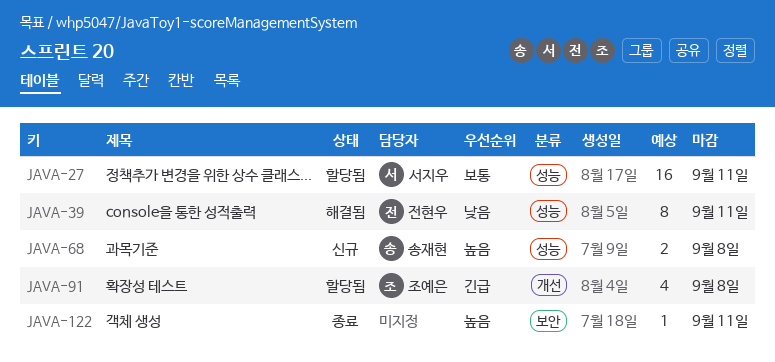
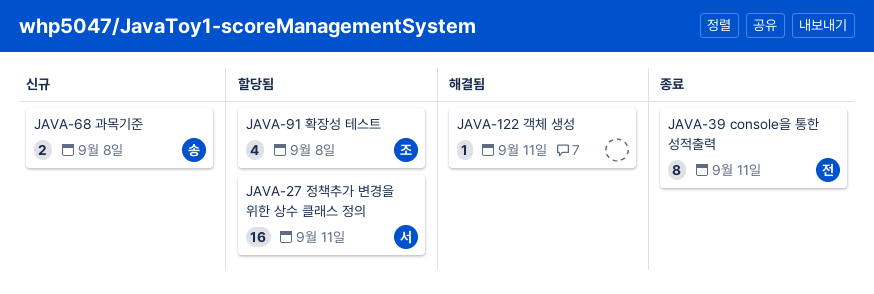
JAVA-39, status: 해결됨 -> 종료
JAVA-122, status: 종료 -> 해결됨

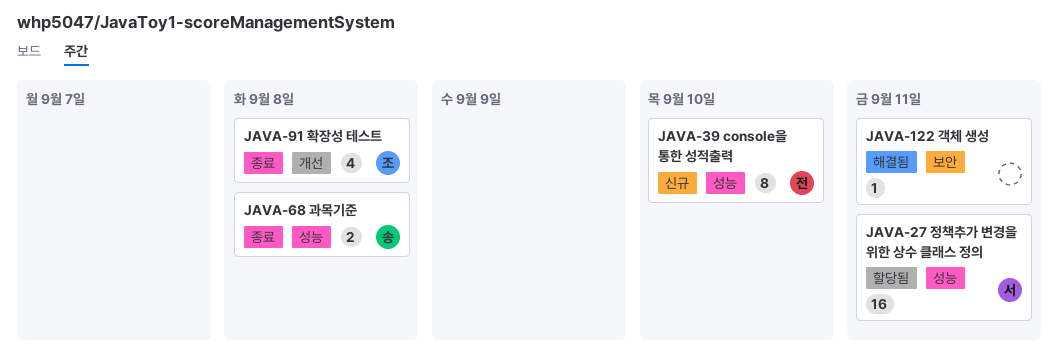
JAVA-39, status: 종료 -> 신규
JAVA-39, due: Sep 11 -> Sep 10
JAVA-68, status: 신규 -> 종료
JAVA-91, status: 할당됨 -> 종료

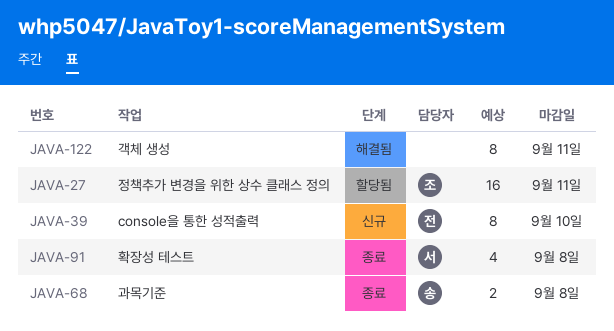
JAVA-27, owner: 서 -> 조
JAVA-91, owner: 조 -> 서
JAVA-122, estimate: 1 -> 8

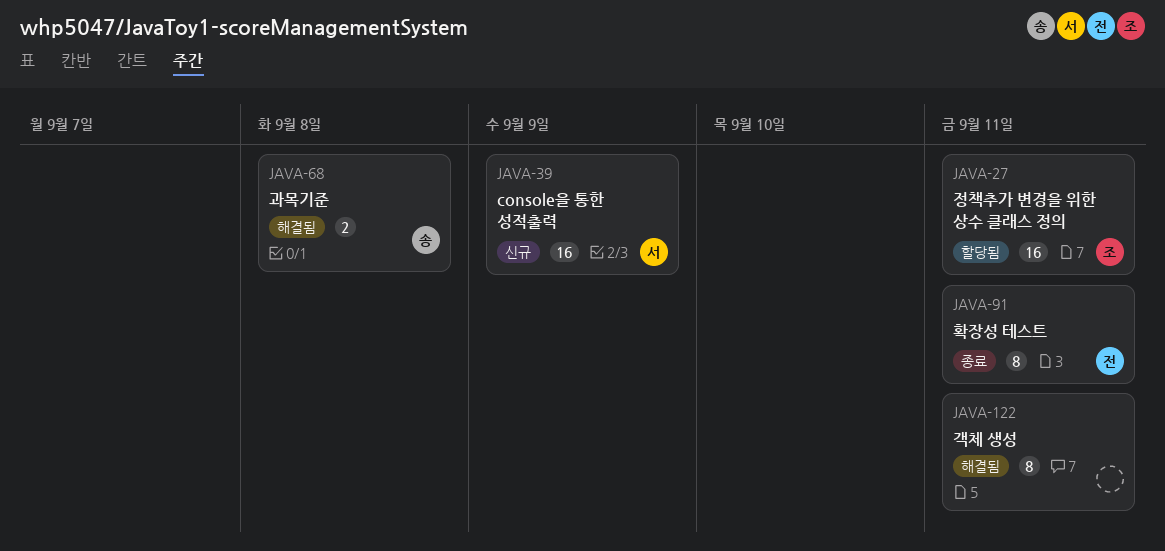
JAVA-39, owner: 전 -> 서
JAVA-39, estimate: 8 -> 16
JAVA-39, due: Sep 10 -> Sep 9
JAVA-68, status: 종료 -> 해결됨
JAVA-91, owner: 서 -> 전
JAVA-91, estimate: 4 -> 8
JAVA-91, due: Sep 8 -> Sep 11

